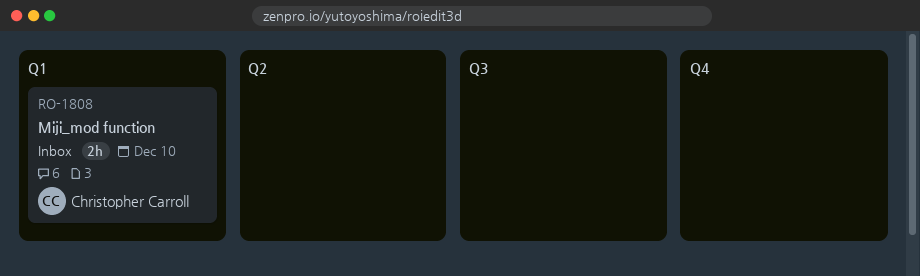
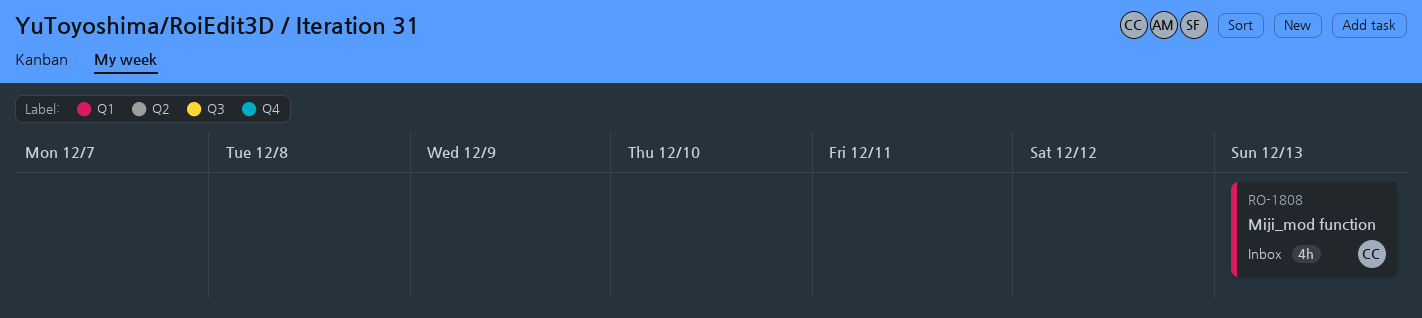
RO-1808, estimate: 2h -> 4h
RO-1808, day: Dec 10 -> Dec 13

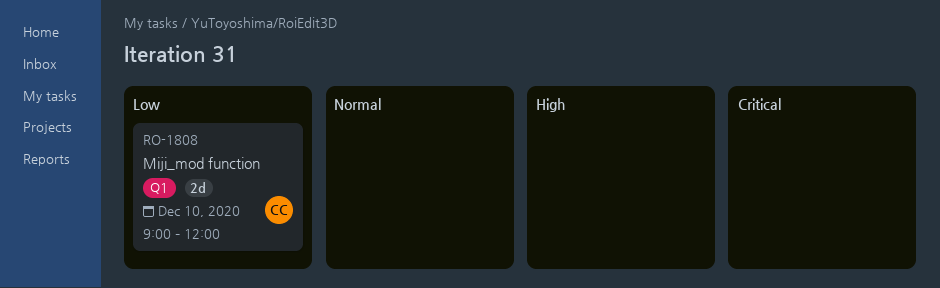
RO-1808, estimate: 4h -> 2d
RO-1808, day: Dec 13 -> Dec 10

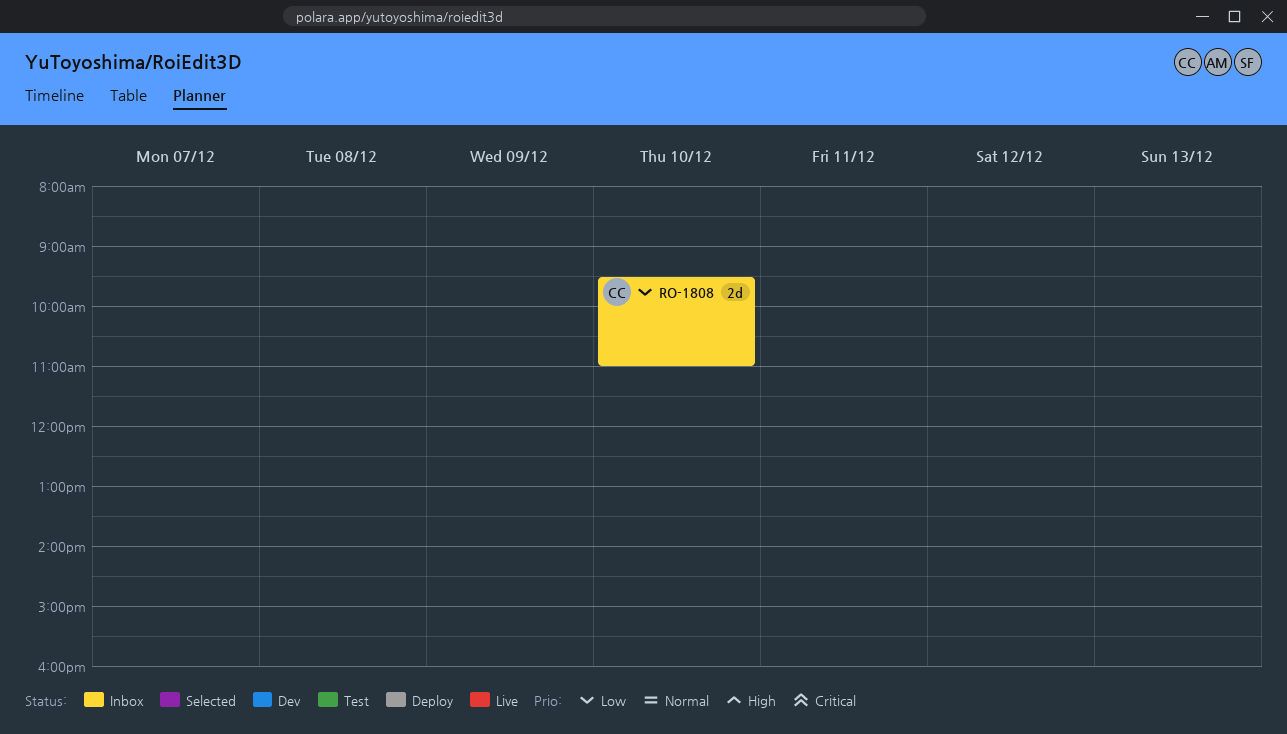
RO-1808, begins: 09:00 -> 09:30
RO-1808, ends: 12:00 -> 11:00

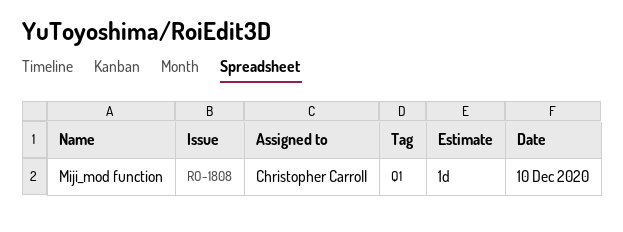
RO-1808, estimate: 2d -> 1d

